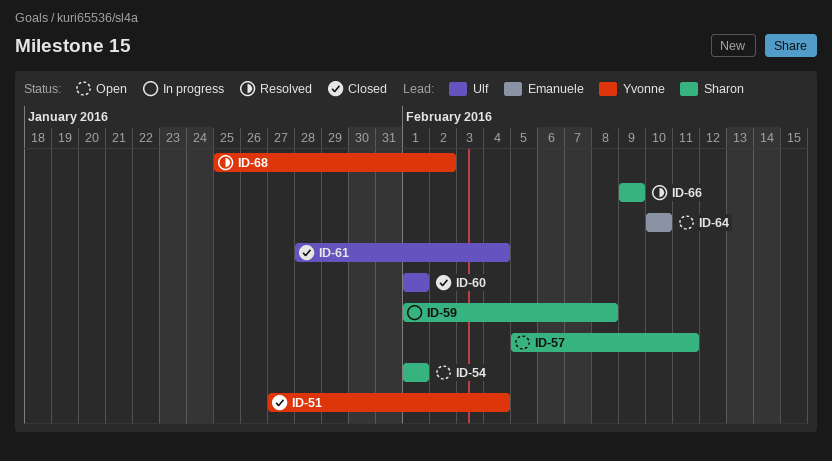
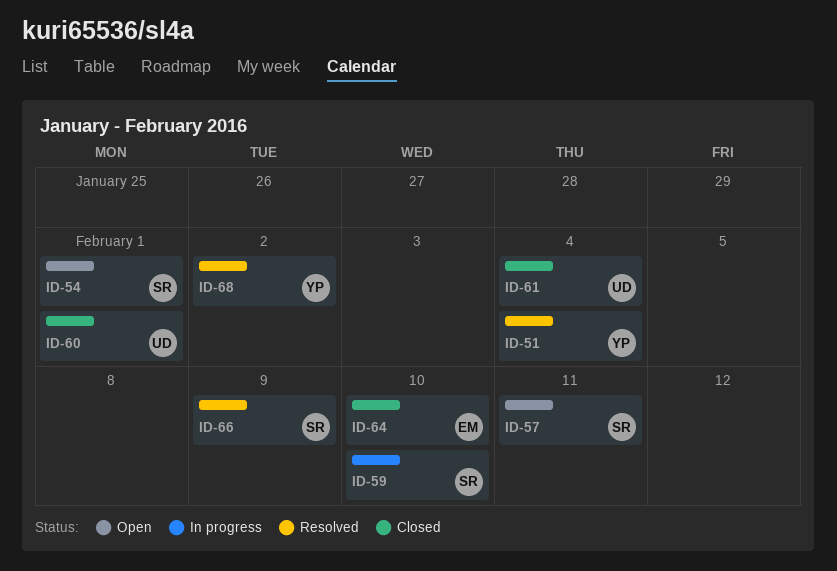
ID-51, status: Closed -> Resolved
ID-59, due: Feb 8 -> Feb 10
ID-64, status: Open -> Closed

